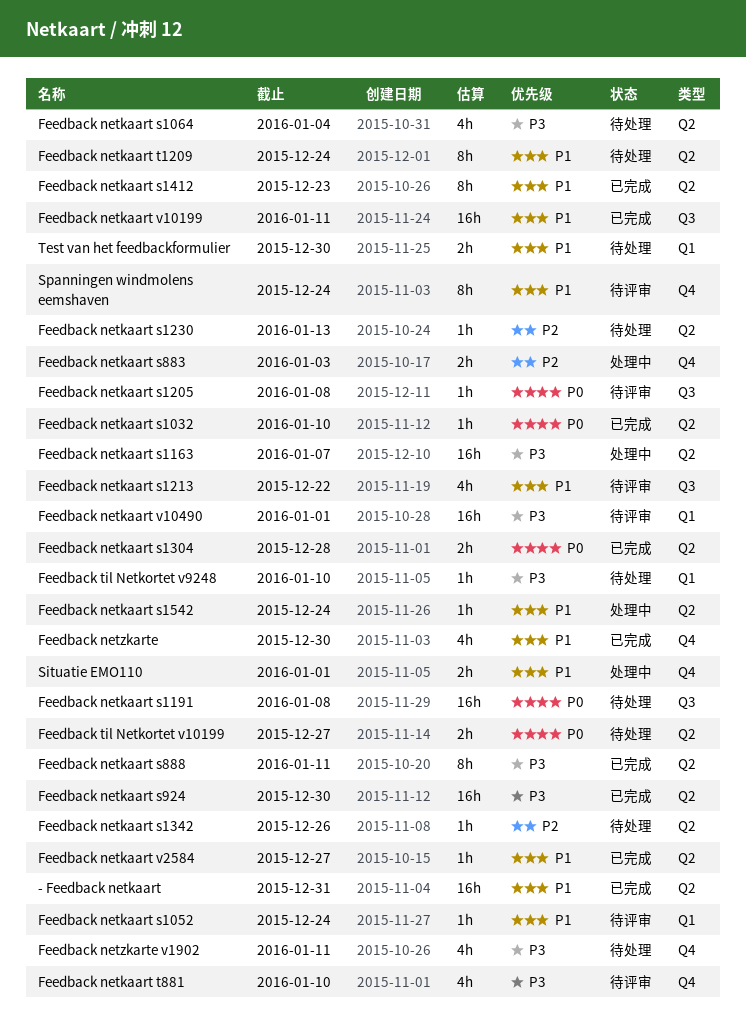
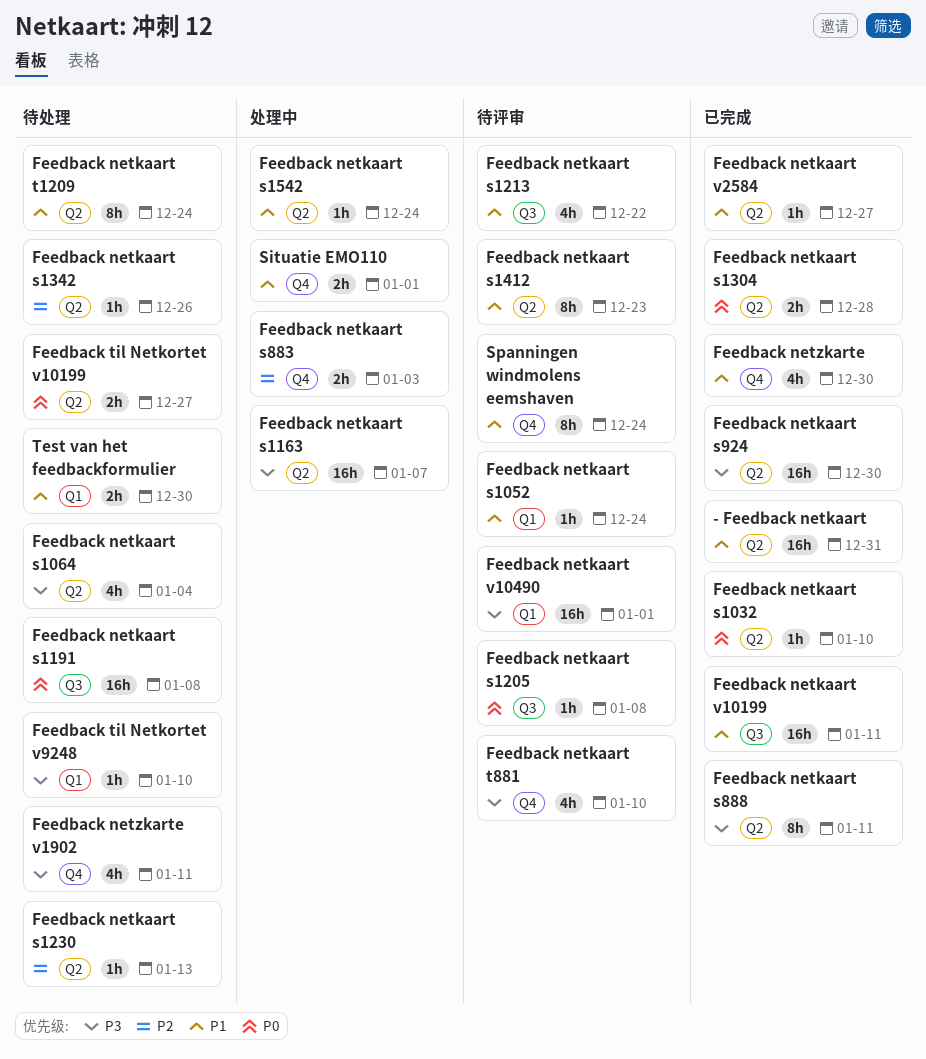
Feedback netkaart s1412, status: 已完成 -> 待评审

